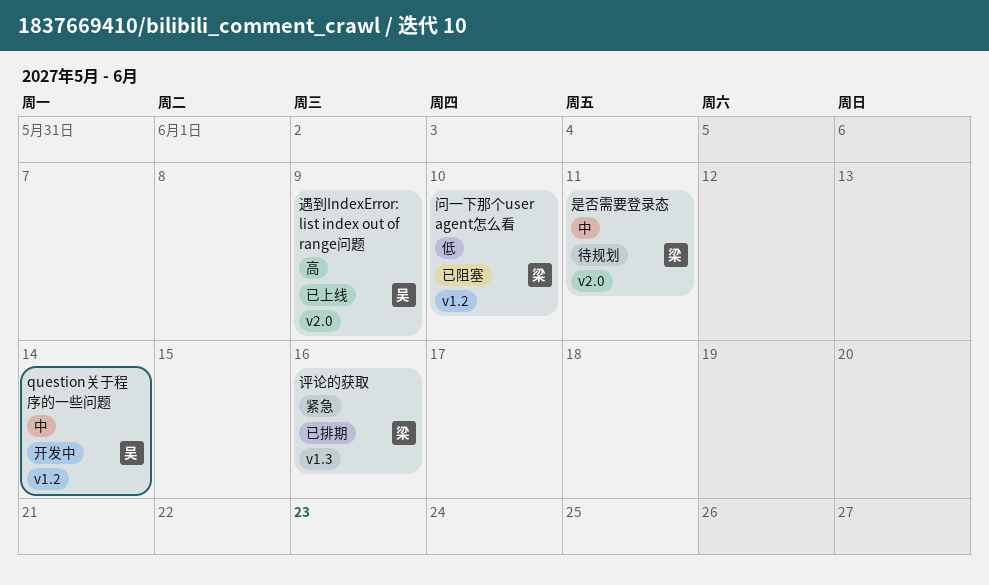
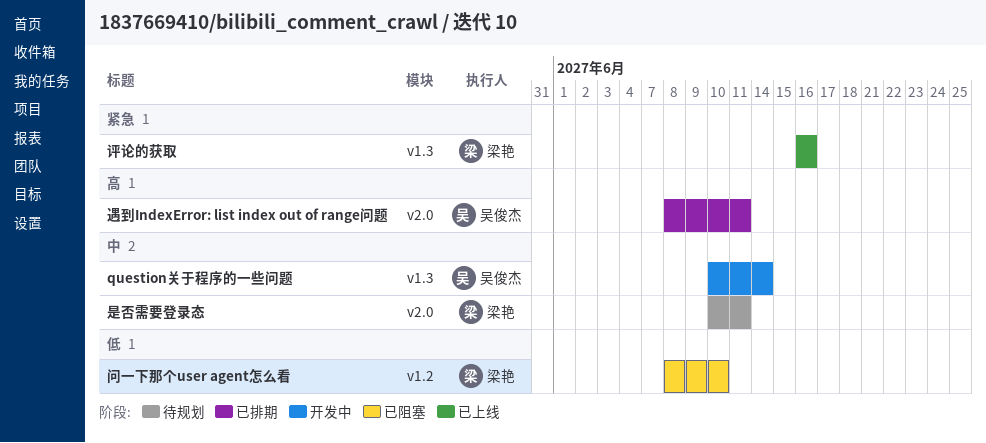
question关于程序的一些问题, label: v1.2 -> v1.3
评论的获取, status: 已排期 -> 已上线
遇到IndexError: list index out of range问题, status: 已上线 -> 已排期
遇到IndexError: list index out of range问题, due: Jun 9 -> Jun 11

